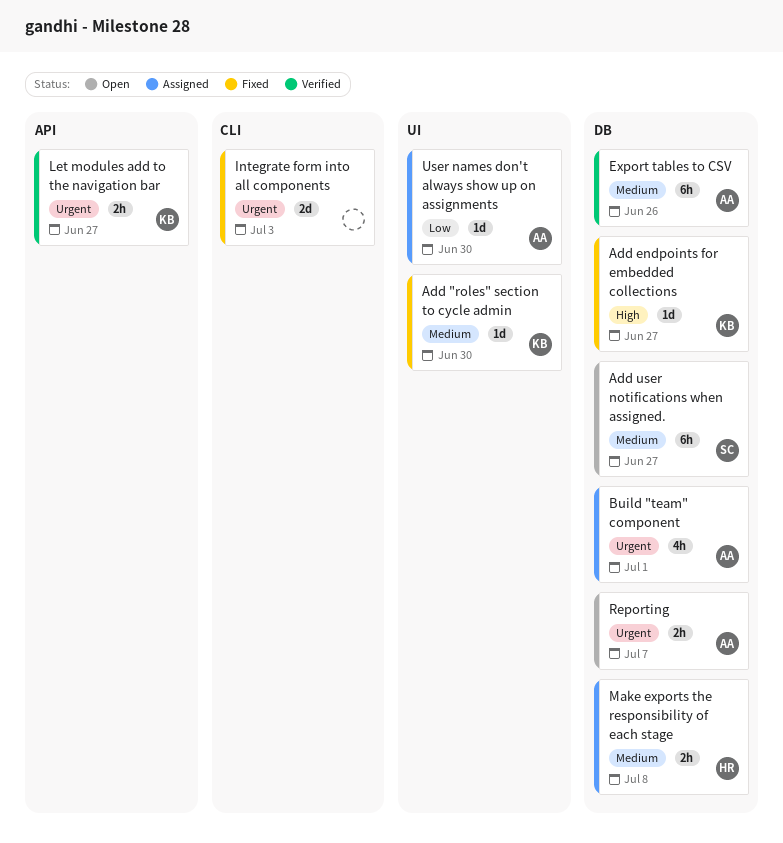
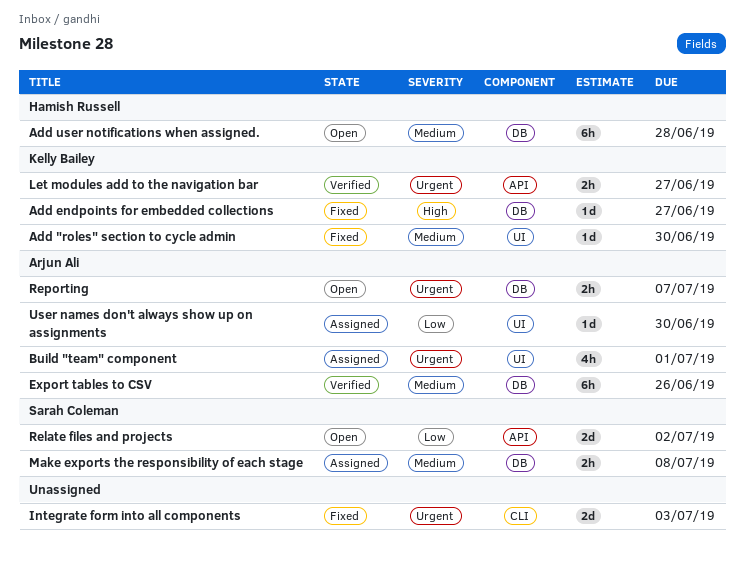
Add user notifications when assigned., owner: Sarah Coleman -> Hamish Russell
Add user notifications when assigned., due: Jun 27 -> Jun 28
Build "team" component, label: DB -> UI
Make exports the responsibility of each stage, owner: Hamish Russell -> Sarah Coleman
Relate files and projects: none -> present

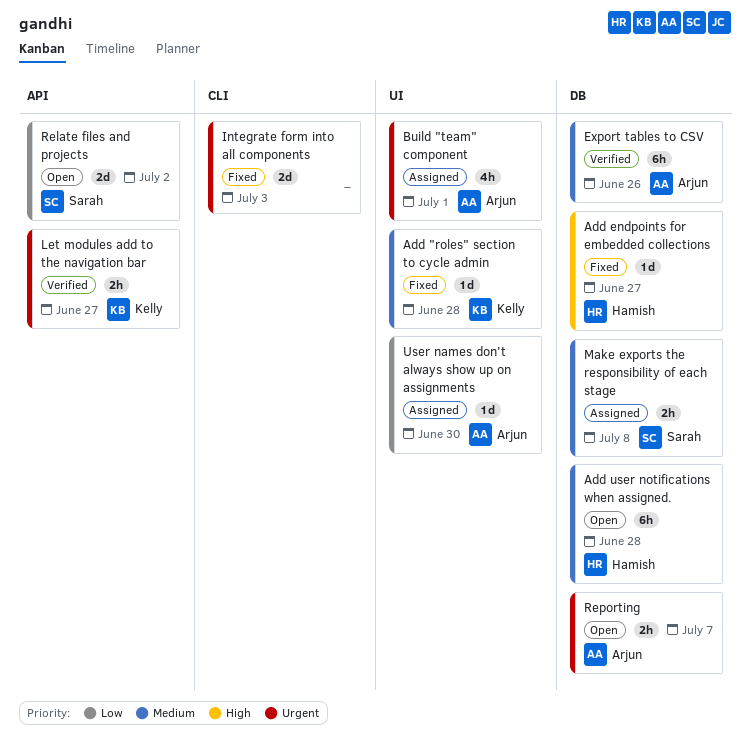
Add "roles" section to cycle admin, due: Jun 30 -> Jun 28
Add endpoints for embedded collections, owner: Kelly Bailey -> Hamish Russell

